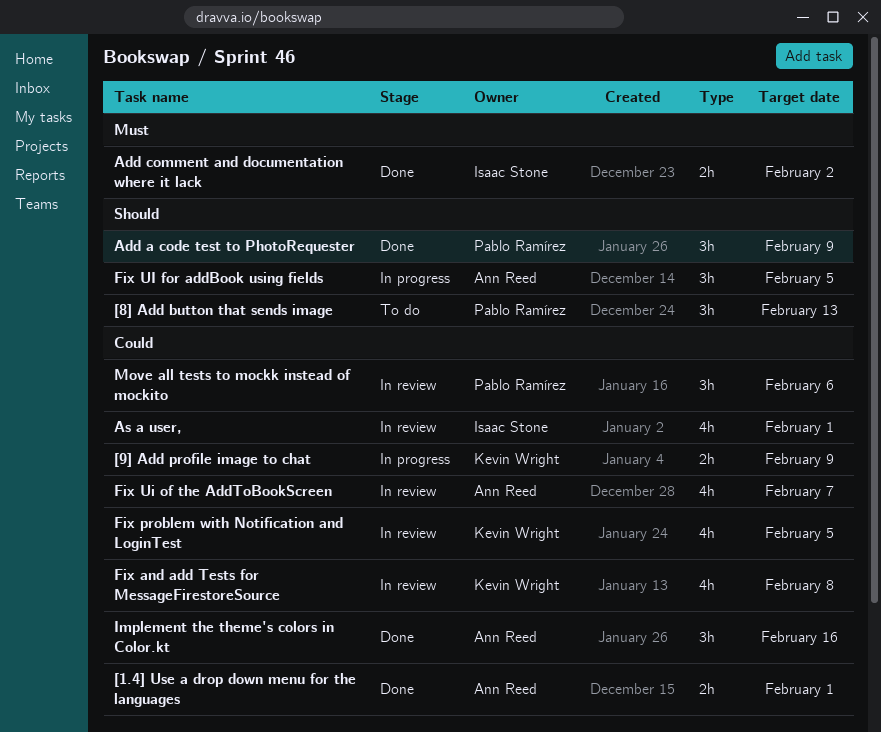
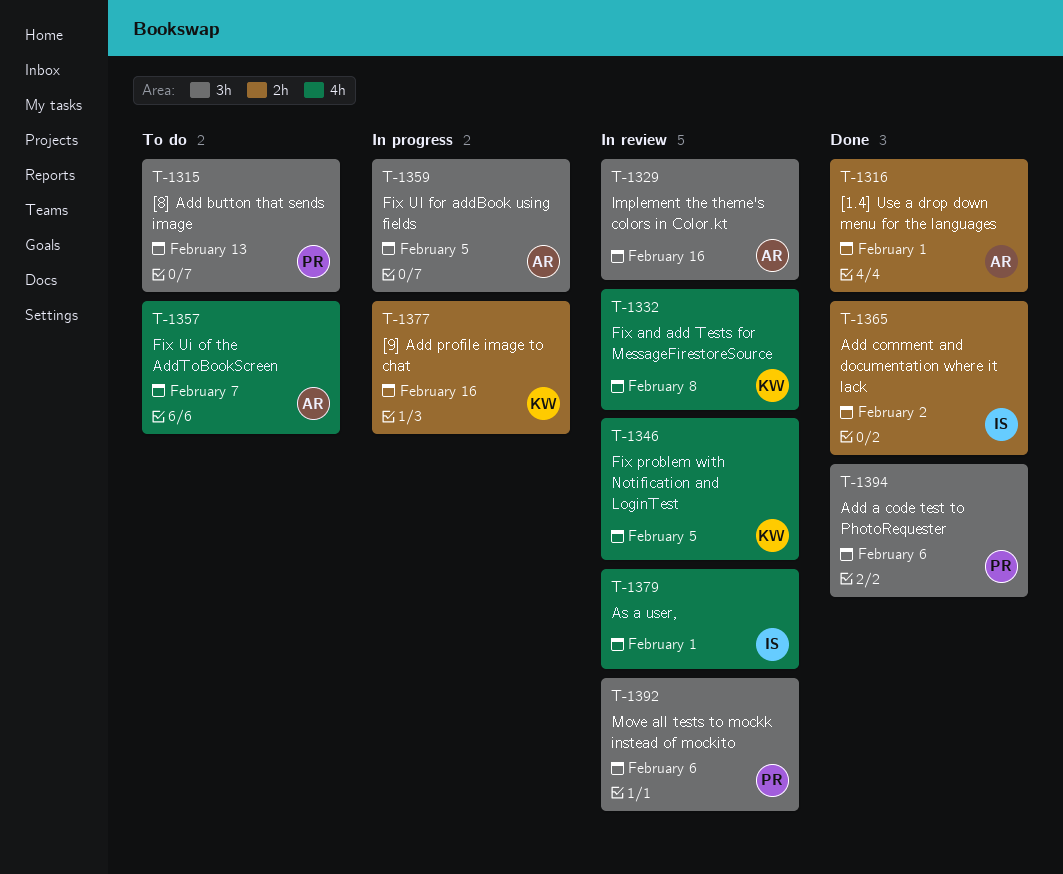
[9] Add profile image to chat, due: Feb 9 -> Feb 16
Add a code test to PhotoRequester, due: Feb 9 -> Feb 6
Fix Ui of the AddToBookScreen, status: In review -> To do
Implement the theme's colors in Color.kt, status: Done -> In review

